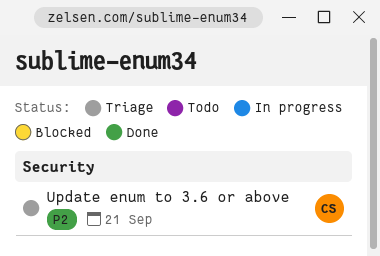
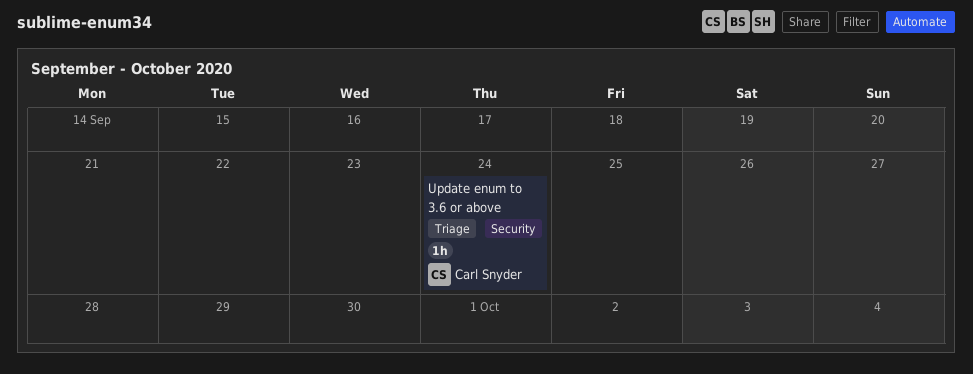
Update enum to 3.6 or above, due: Sep 21 -> Sep 24

